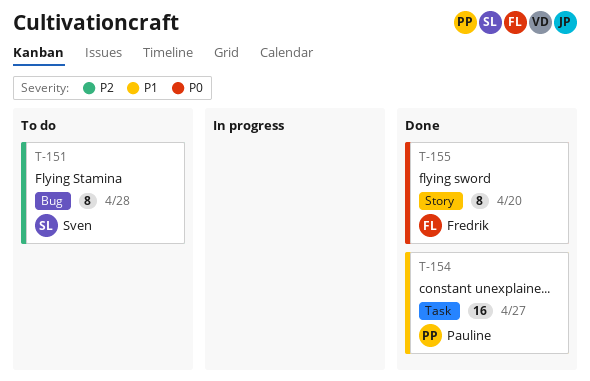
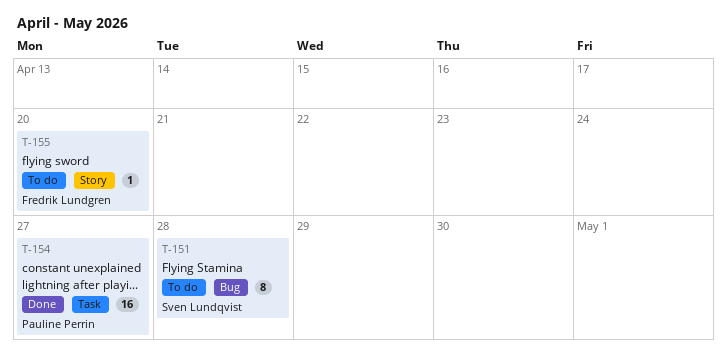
T-155, status: Done -> To do
T-155, estimate: 8 -> 1

